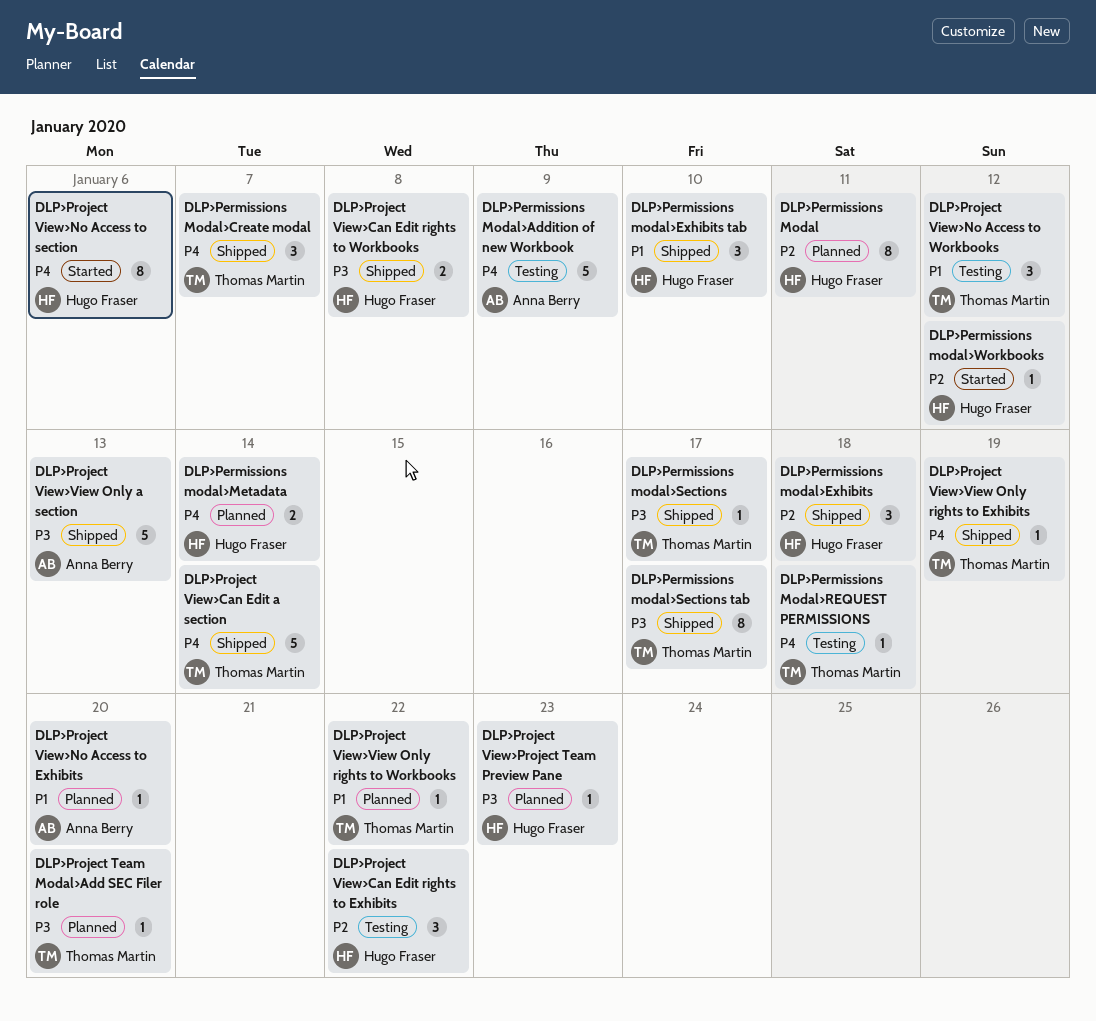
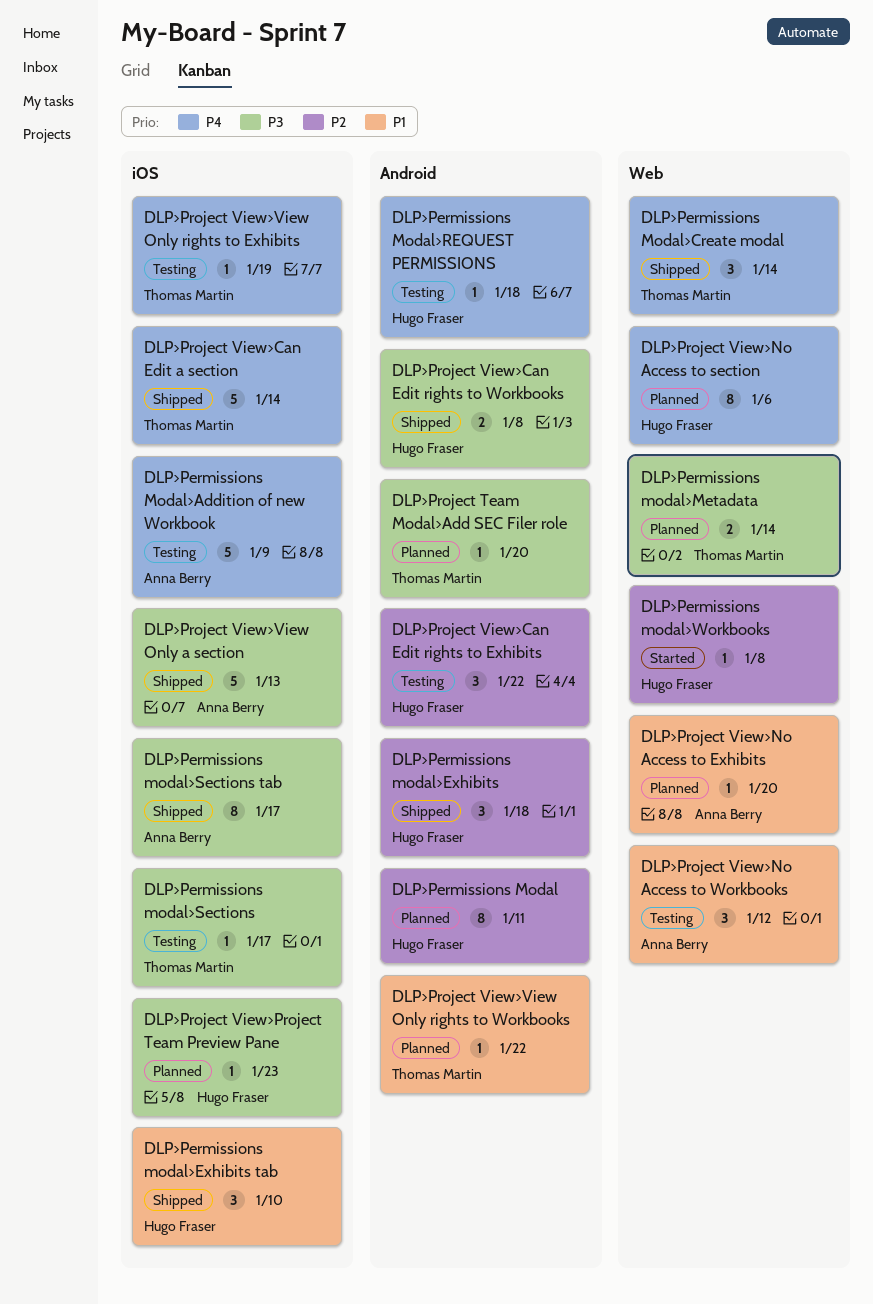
DLP>Permissions Modal>Create modal, due: Jan 7 -> Jan 14
DLP>Permissions modal>Metadata, owner: Hugo Fraser -> Thomas Martin
DLP>Permissions modal>Metadata, priority: P4 -> P3
DLP>Permissions Modal>REQUEST PERMISSIONS, owner: Thomas Martin -> Hugo Fraser
DLP>Permissions modal>Sections, status: Shipped -> Testing
DLP>Permissions modal>Sections tab, owner: Thomas Martin -> Anna Berry
DLP>Permissions modal>Workbooks, due: Jan 12 -> Jan 8
DLP>Project View>No Access to section, status: Started -> Planned
DLP>Project View>No Access to Workbooks, owner: Thomas Martin -> Anna Berry
DLP>Project View>View Only rights to Exhibits, status: Shipped -> Testing

